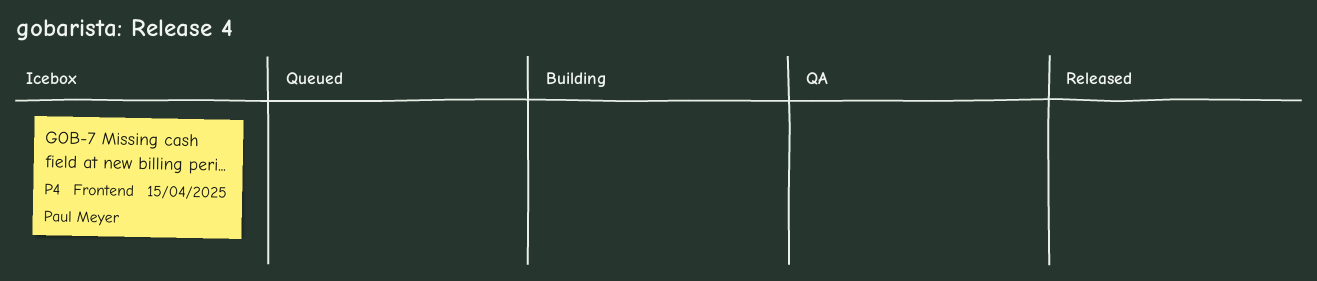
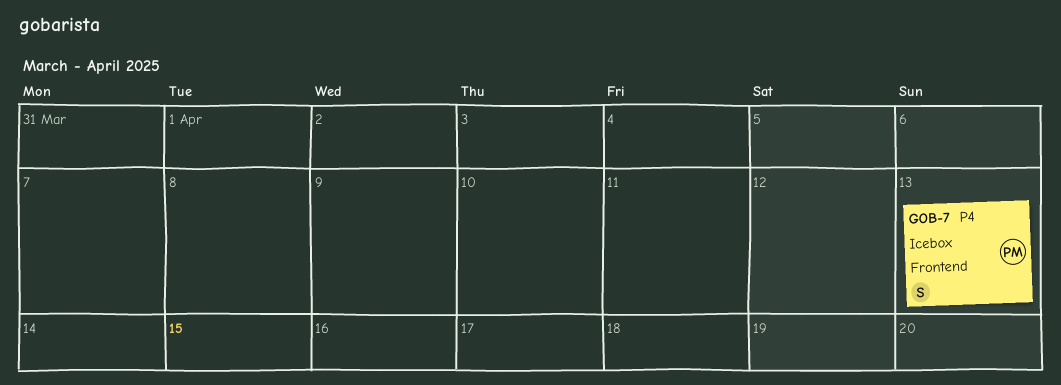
GOB-7, due: Apr 15 -> Apr 13

